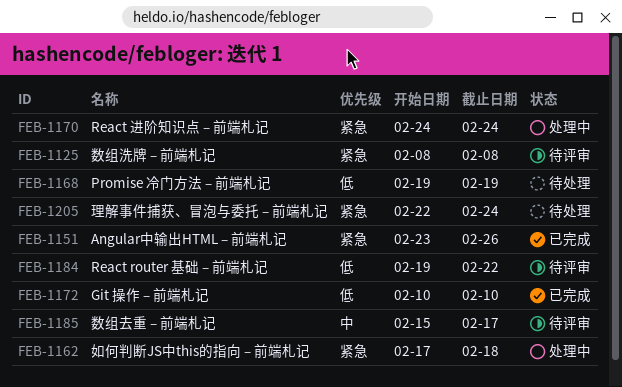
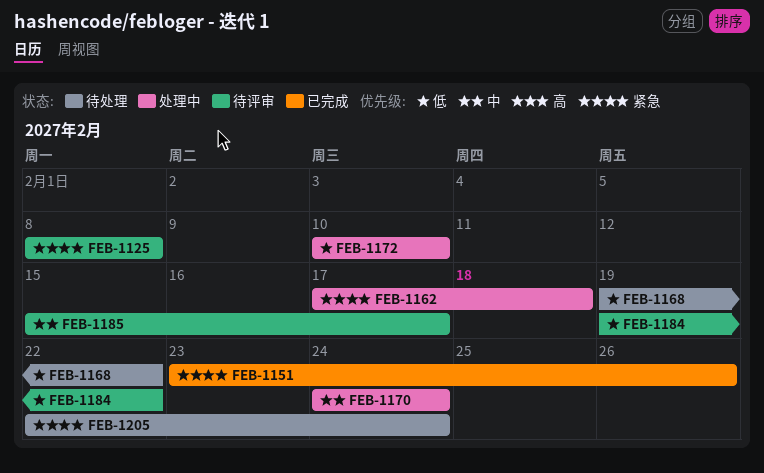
FEB-1168, due: Feb 19 -> Feb 22
FEB-1170, priority: 紧急 -> 中
FEB-1172, status: 已完成 -> 处理中

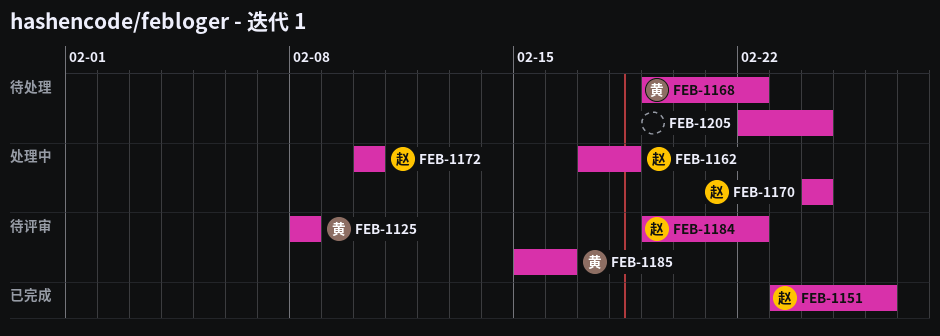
FEB-1185, due: Feb 17 -> Feb 16

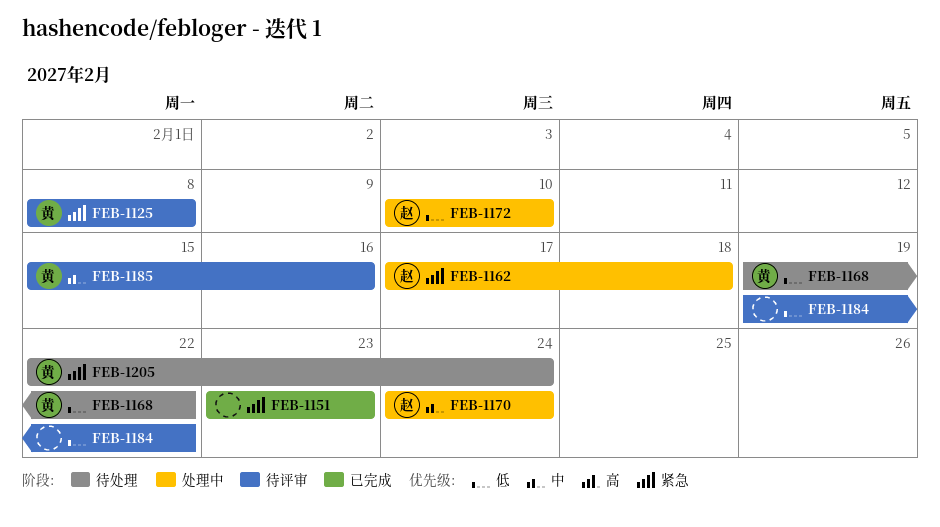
FEB-1151, owner: 赵 -> none
FEB-1151, due: Feb 26 -> Feb 23
FEB-1184, owner: 赵 -> none
FEB-1205, owner: none -> 黄

